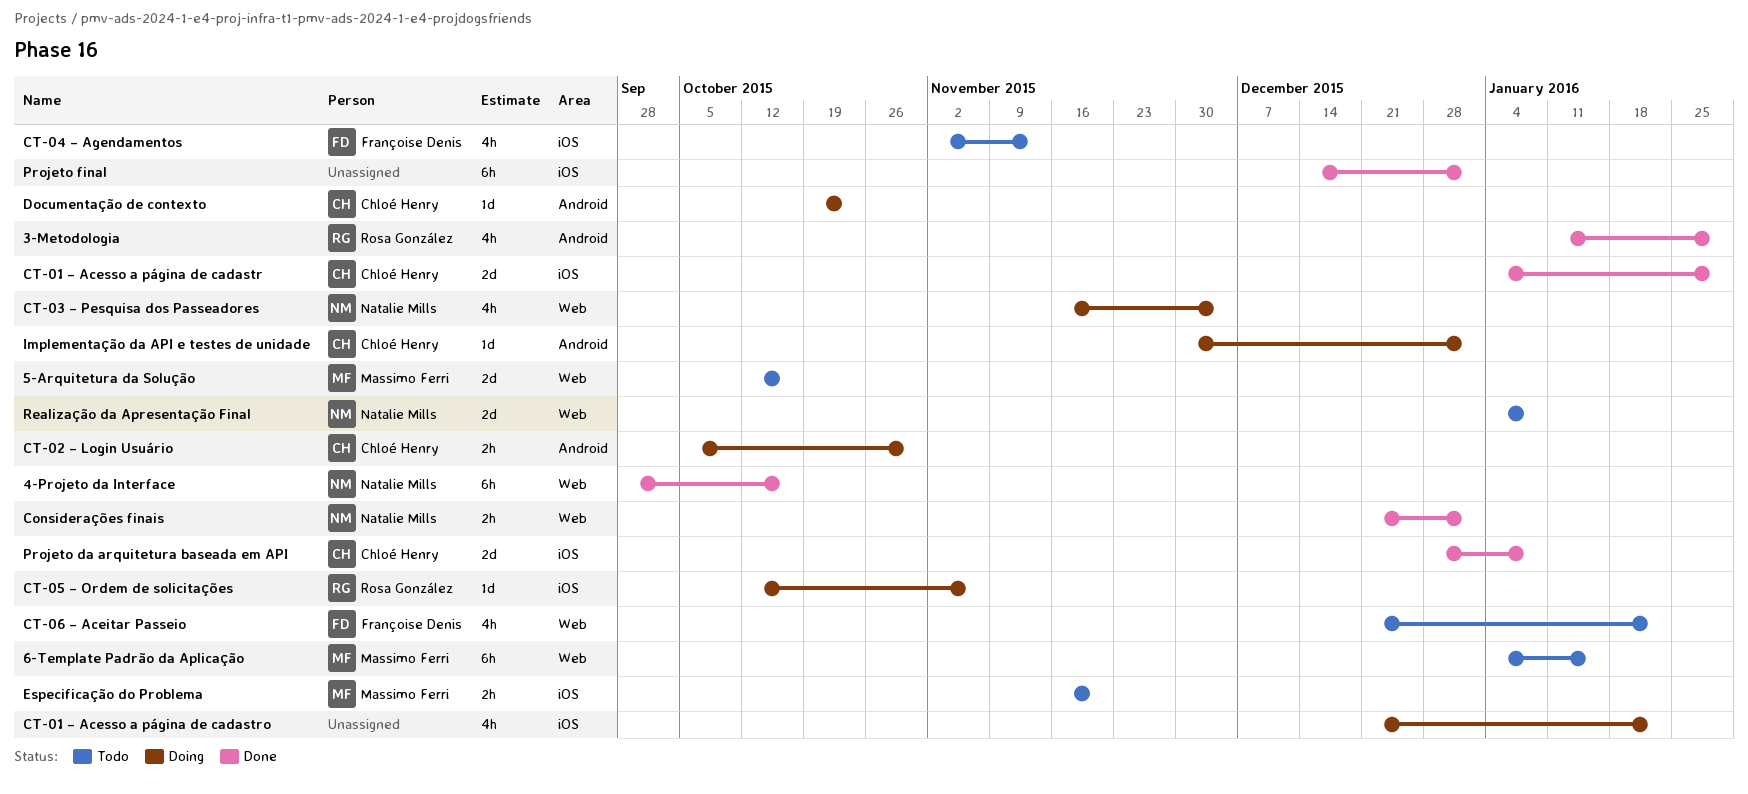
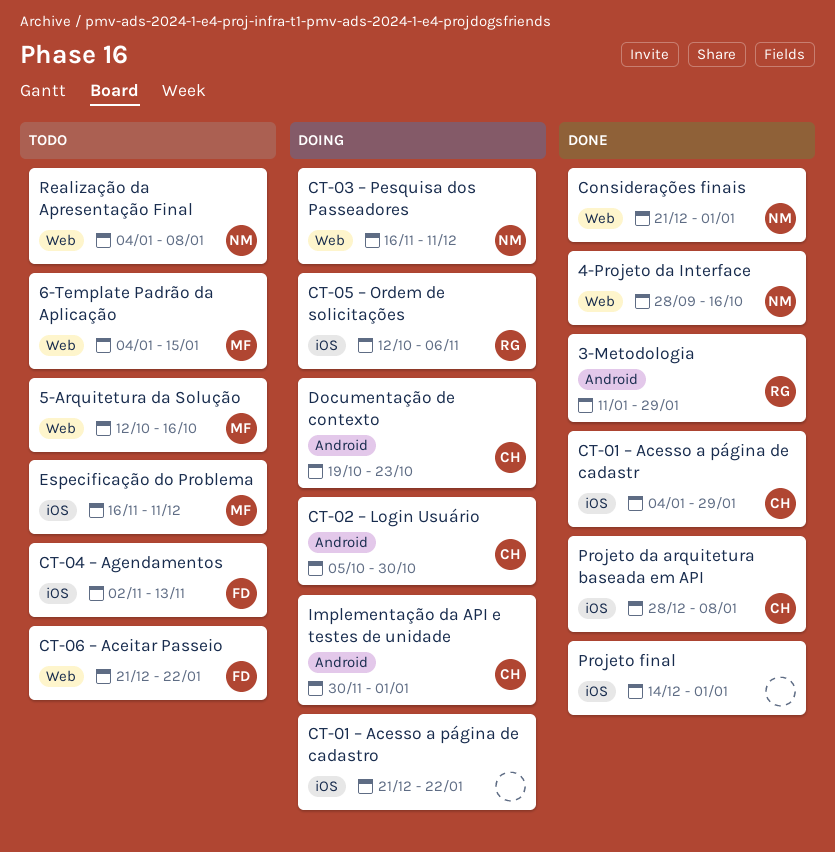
CT-03 – Pesquisa dos Passeadores, due: Dec 4 -> Dec 11
Especificação do Problema, due: Nov 20 -> Dec 11

